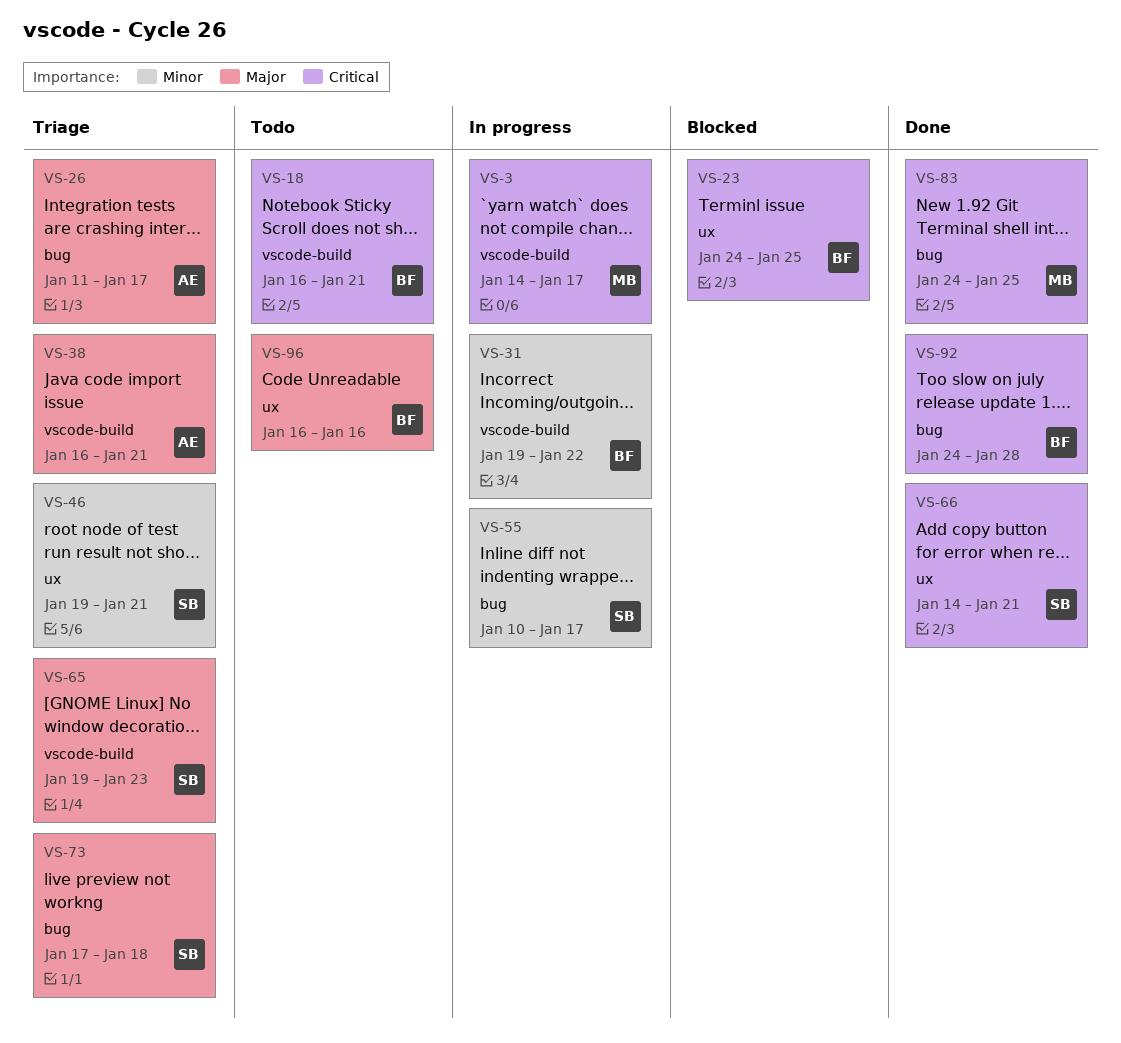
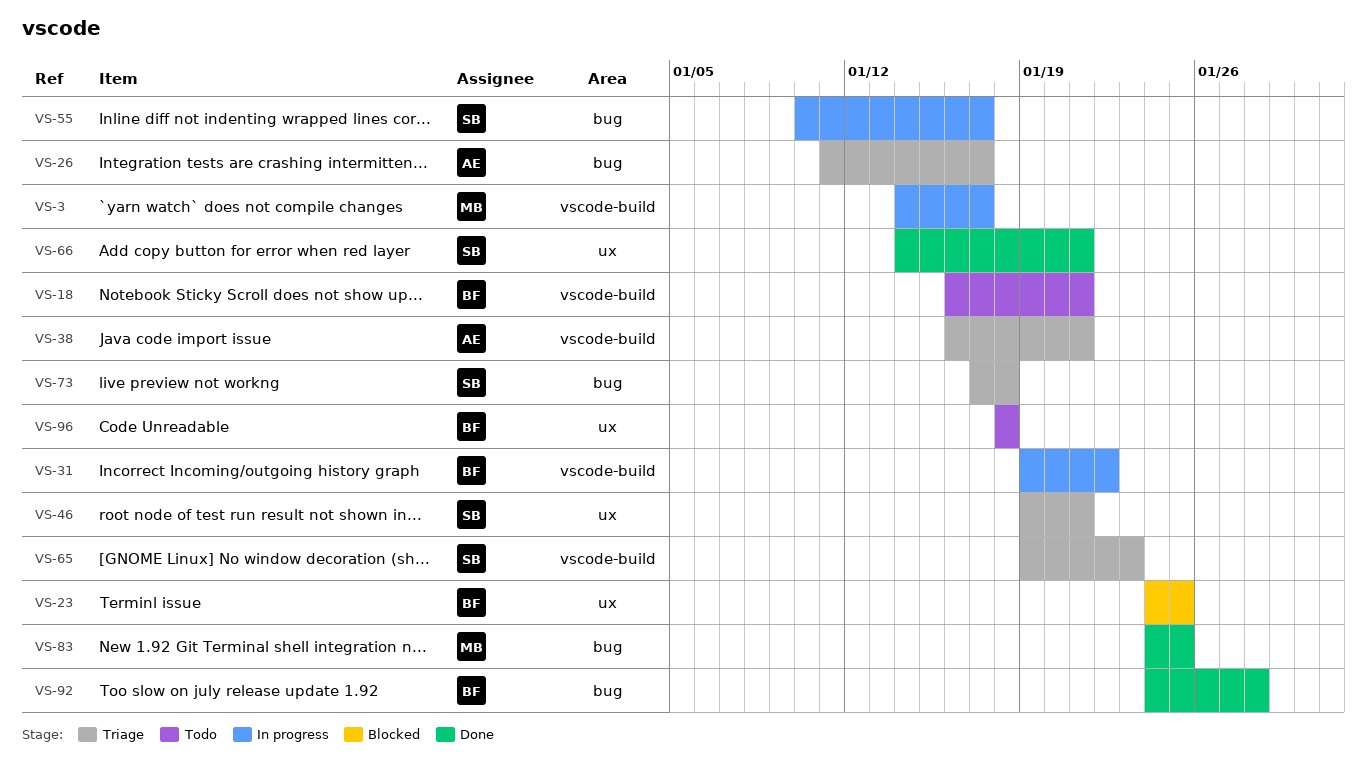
VS-96, start: Jan 16 -> Jan 18
VS-96, due: Jan 16 -> Jan 18

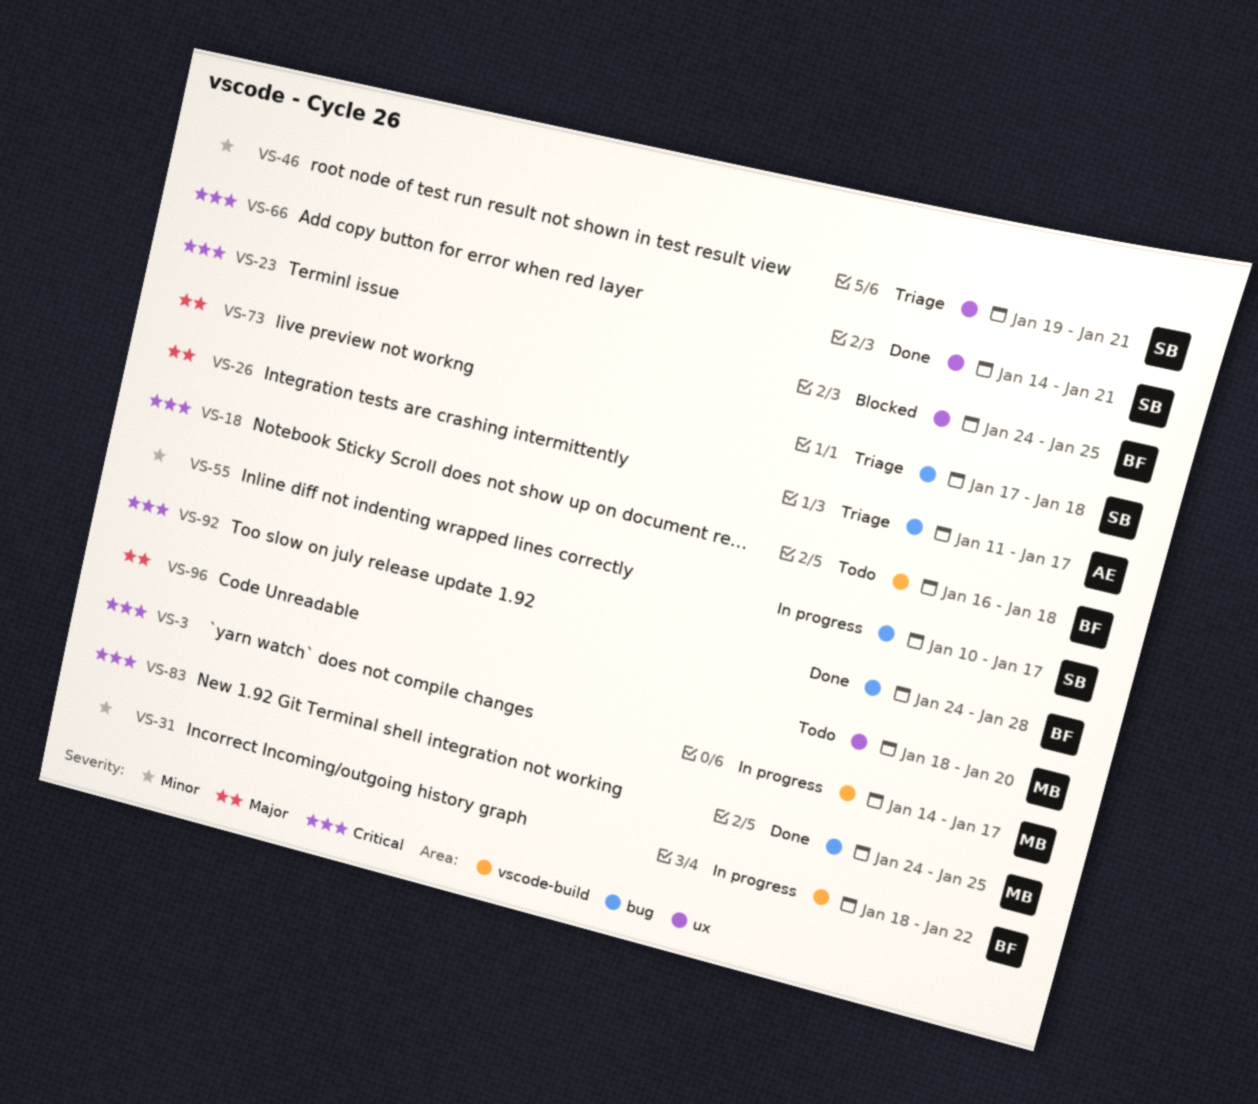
VS-18, due: Jan 21 -> Jan 18
VS-31, start: Jan 19 -> Jan 18
VS-38: present -> none
VS-65: present -> none
VS-96, owner: BF -> MB
VS-96, due: Jan 18 -> Jan 20

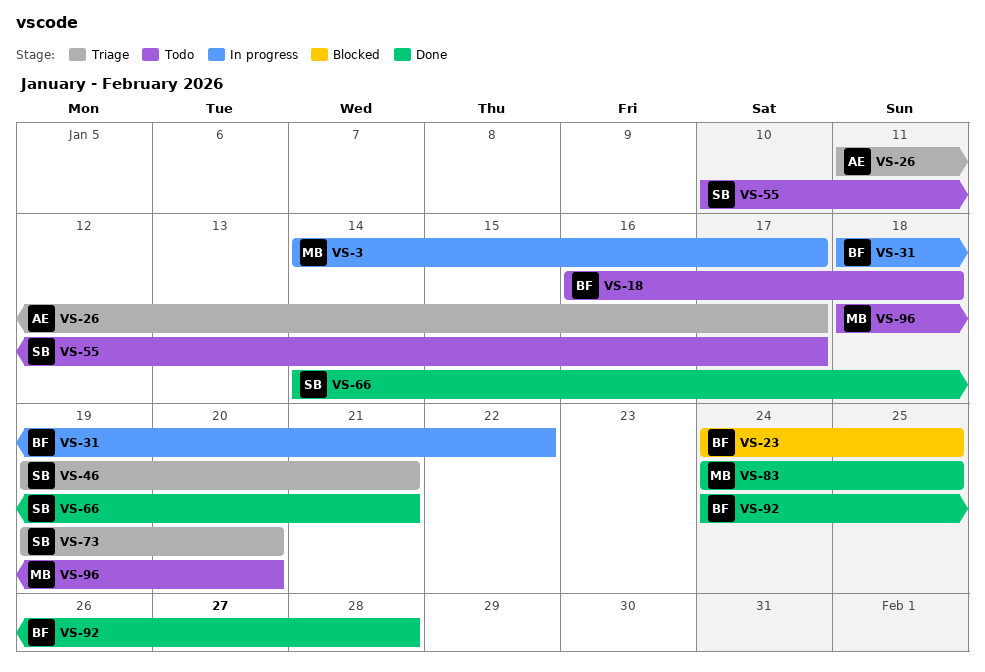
VS-55, status: In progress -> Todo
VS-73, start: Jan 17 -> Jan 19
VS-73, due: Jan 18 -> Jan 20

